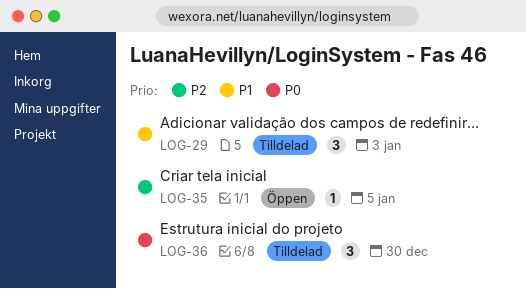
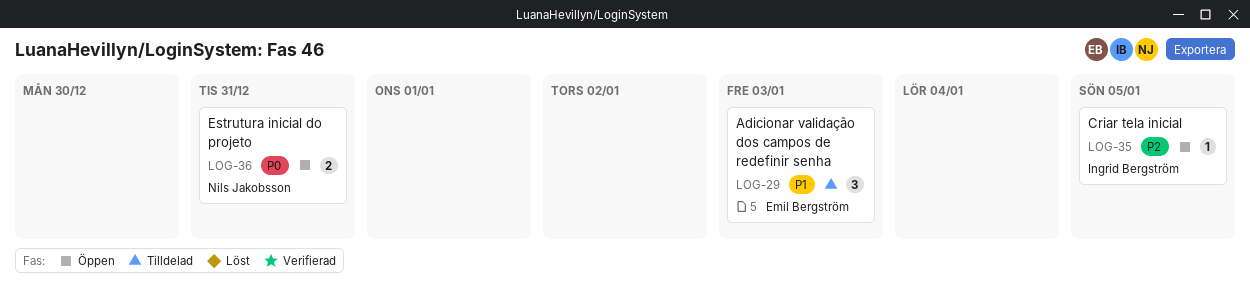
LOG-36, status: Tilldelad -> Öppen
LOG-36, estimate: 3 -> 2
LOG-36, due: Dec 30 -> Dec 31

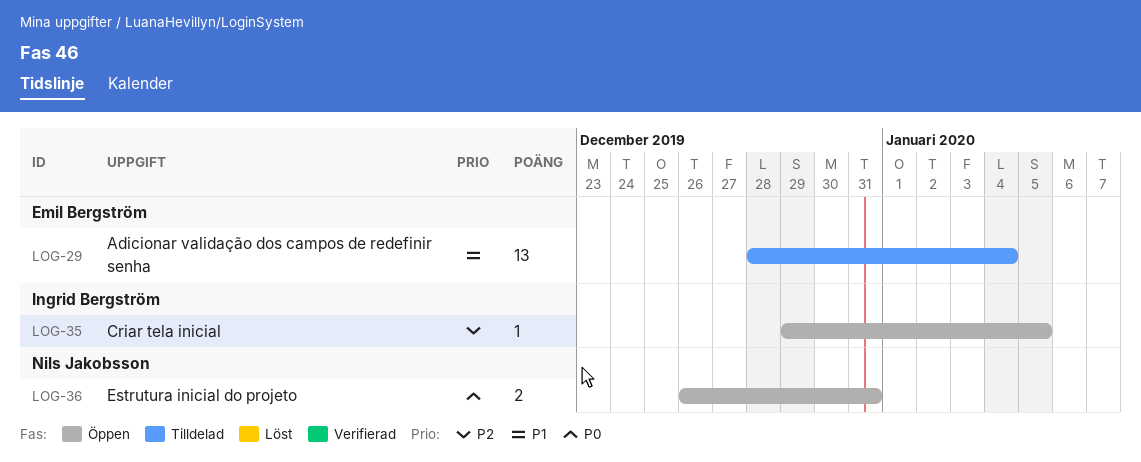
LOG-29, estimate: 3 -> 13
LOG-29, due: Jan 3 -> Jan 4

